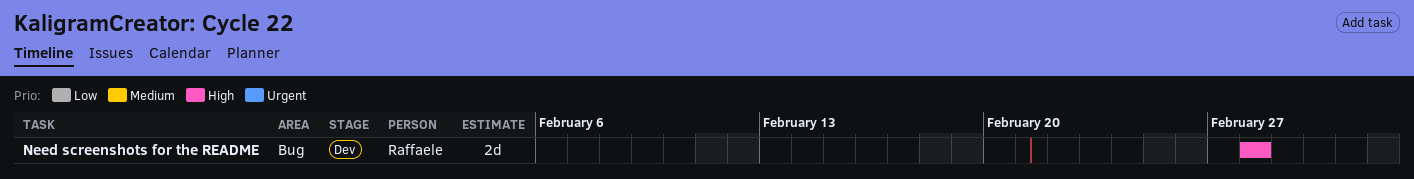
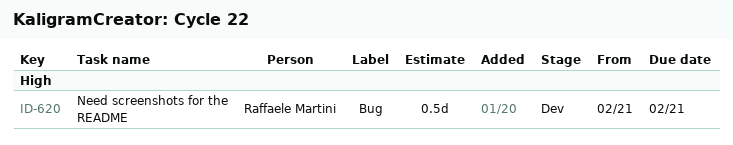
Need screenshots for the README, estimate: 2d -> 0.5d
Need screenshots for the README, start: Feb 28 -> Feb 21
Need screenshots for the README, due: Feb 28 -> Feb 21

